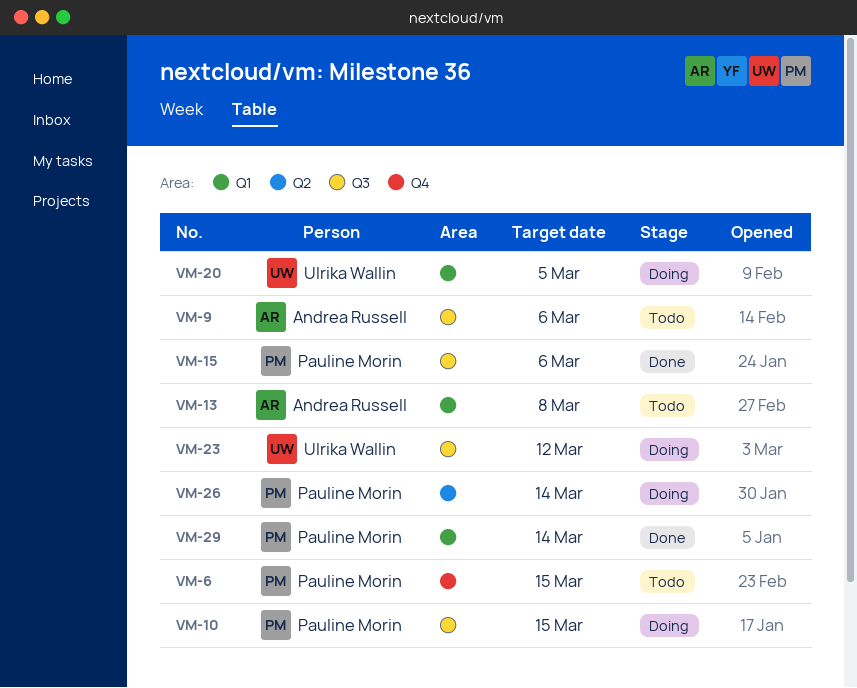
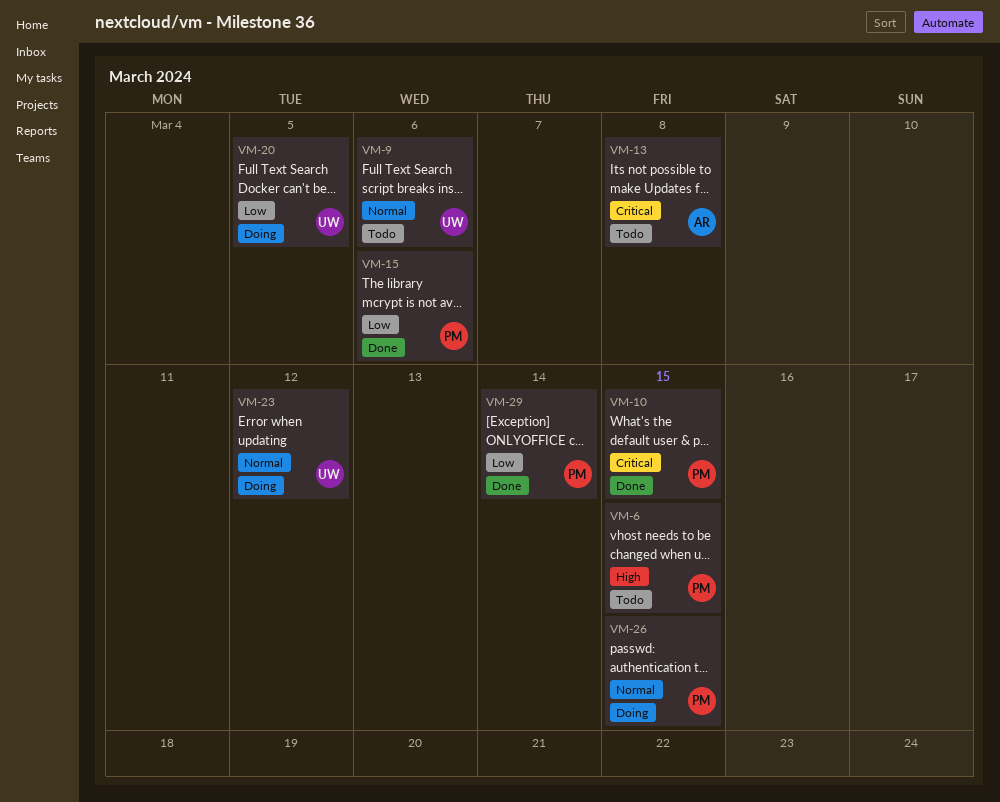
VM-9, owner: Andrea Russell -> Ulrika Wallin
VM-10, status: Doing -> Done
VM-26, due: Mar 14 -> Mar 15

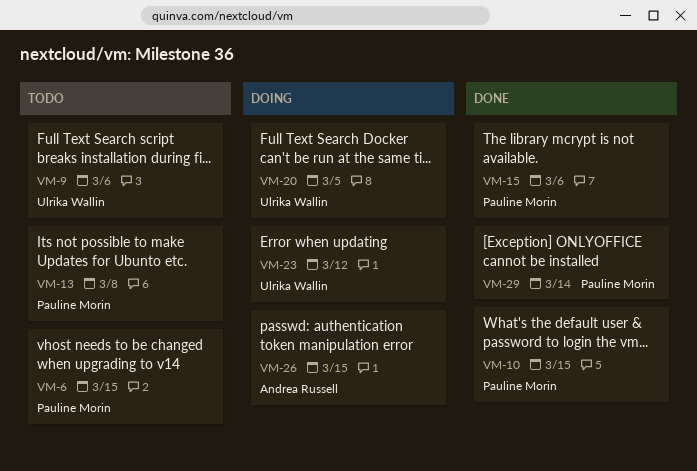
VM-13, owner: Andrea Russell -> Pauline Morin
VM-26, owner: Pauline Morin -> Andrea Russell

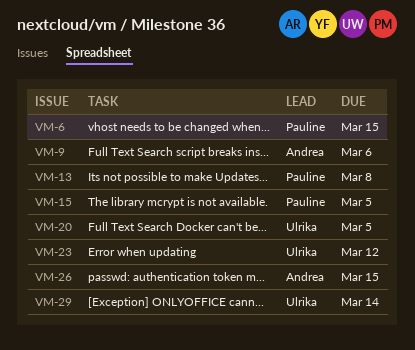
VM-9, owner: Ulrika Wallin -> Andrea Russell
VM-10: present -> none
VM-15, due: Mar 6 -> Mar 5
VM-29, owner: Pauline Morin -> Ulrika Wallin

